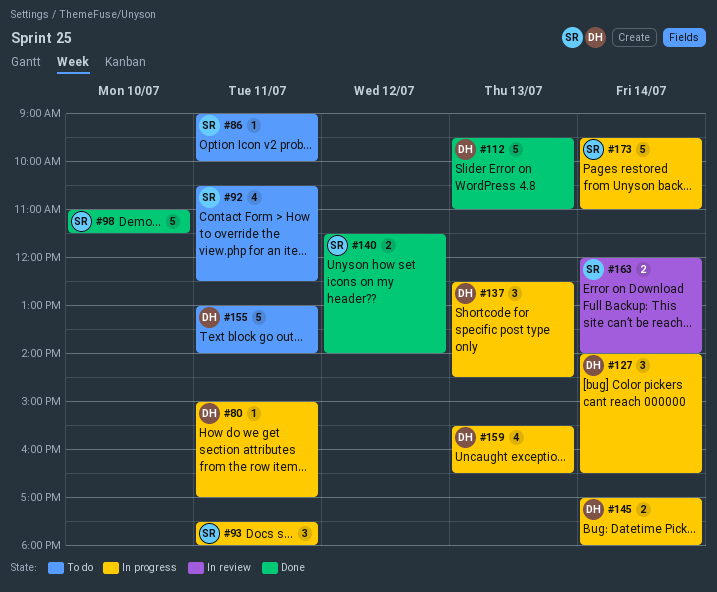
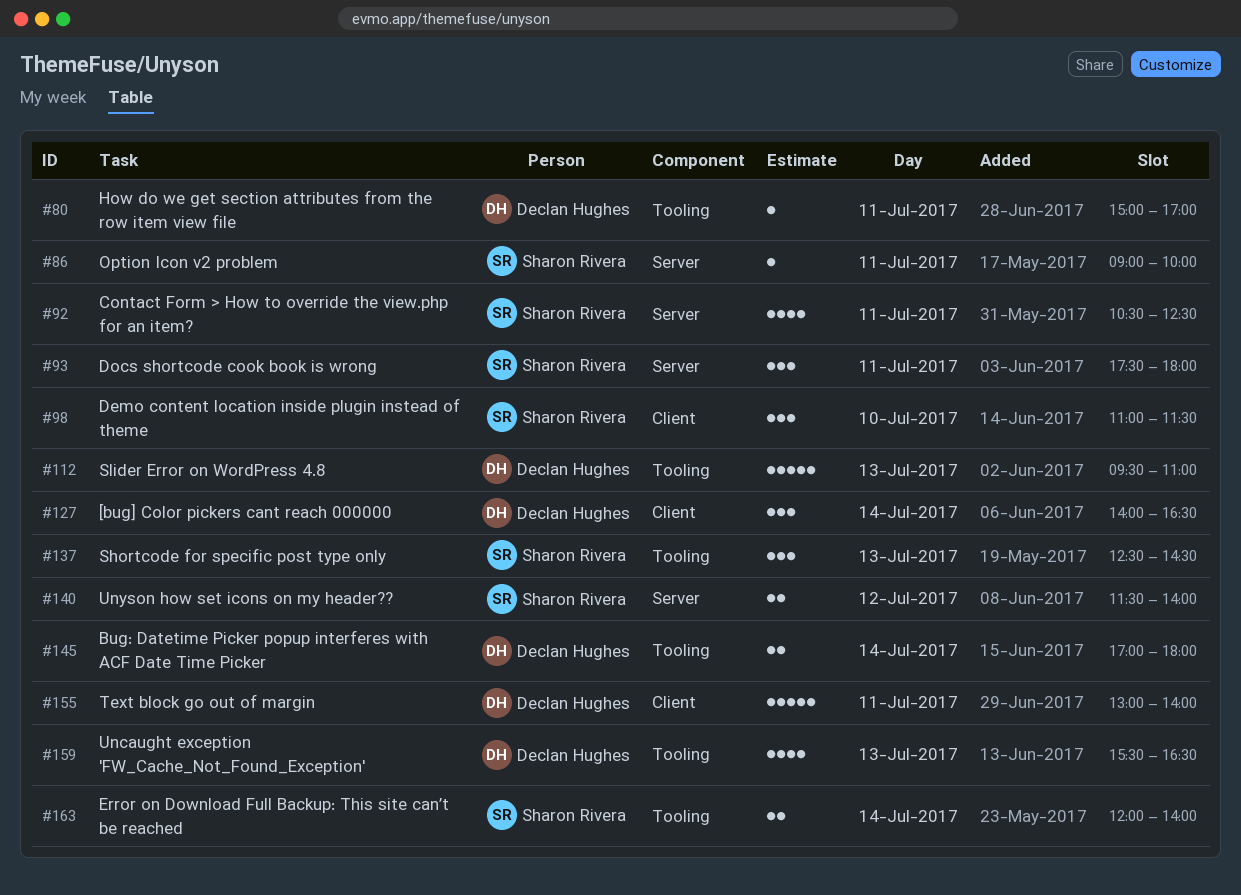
#98, estimate: 5 -> 3
#137, owner: Declan Hughes -> Sharon Rivera
#173: present -> none

